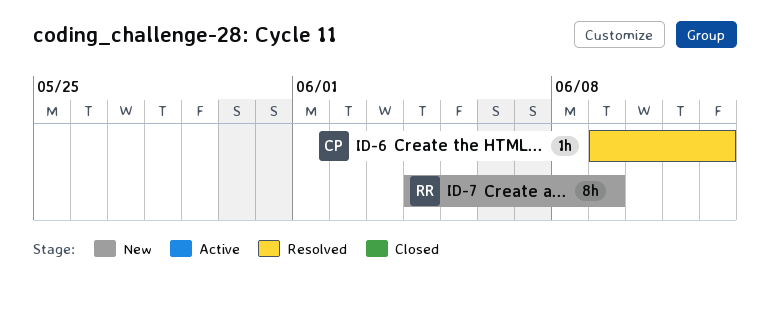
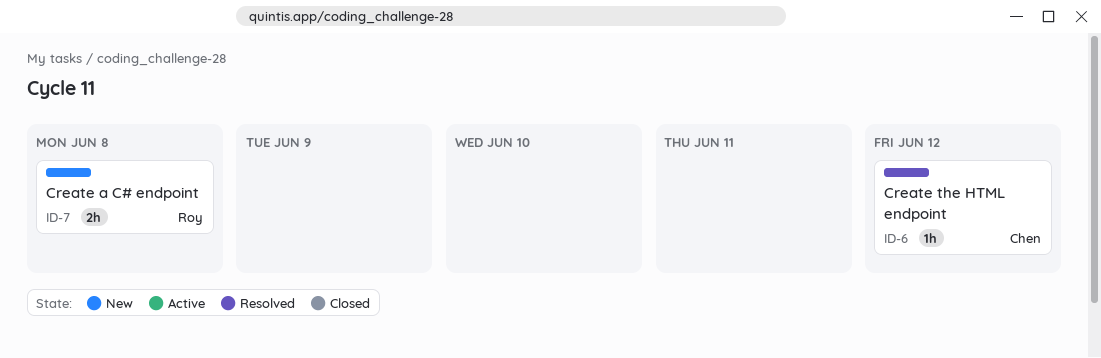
ID-7, estimate: 8h -> 2h
ID-7, due: Jun 9 -> Jun 8

